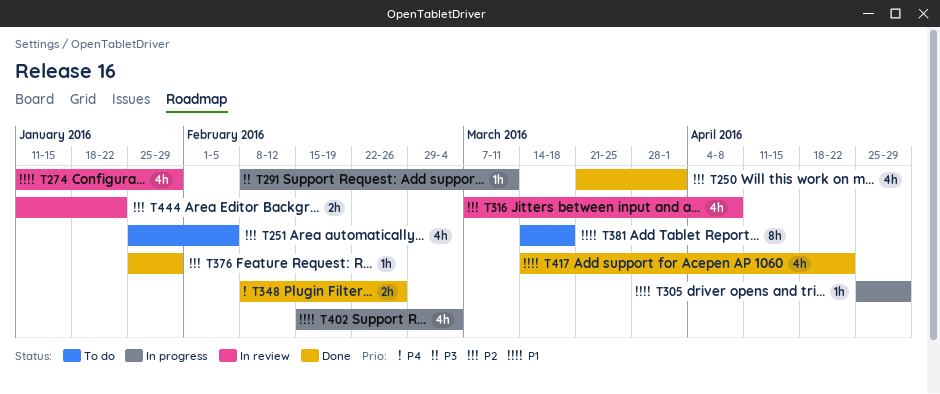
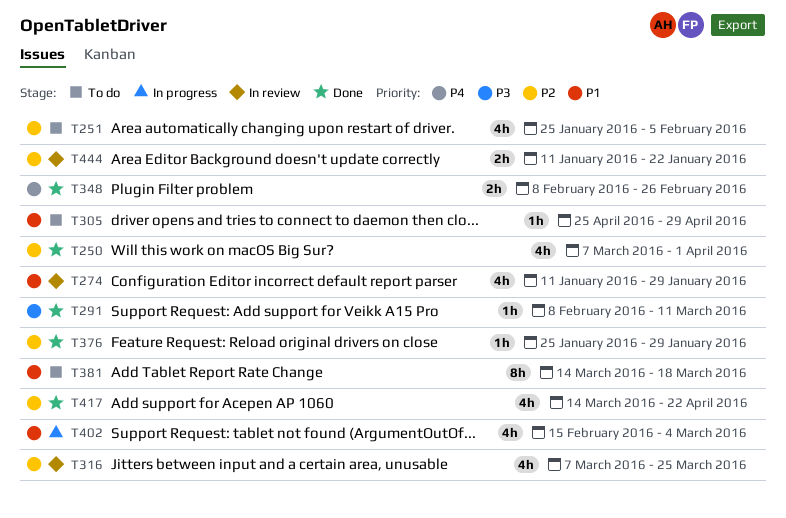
T250, start: Mar 21 -> Mar 7
T291, status: In progress -> Done
T305, status: In progress -> To do
T316, due: Apr 8 -> Mar 25
T417, priority: P1 -> P2

